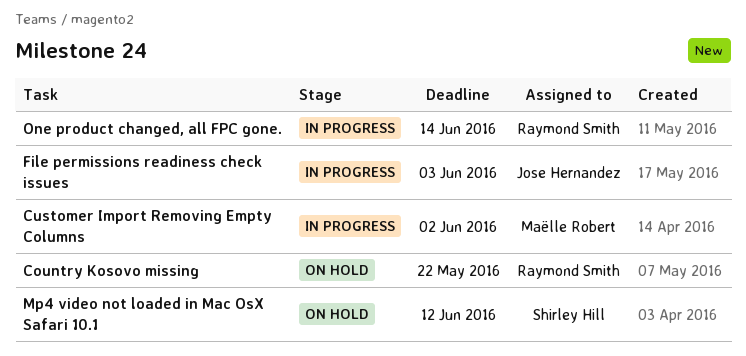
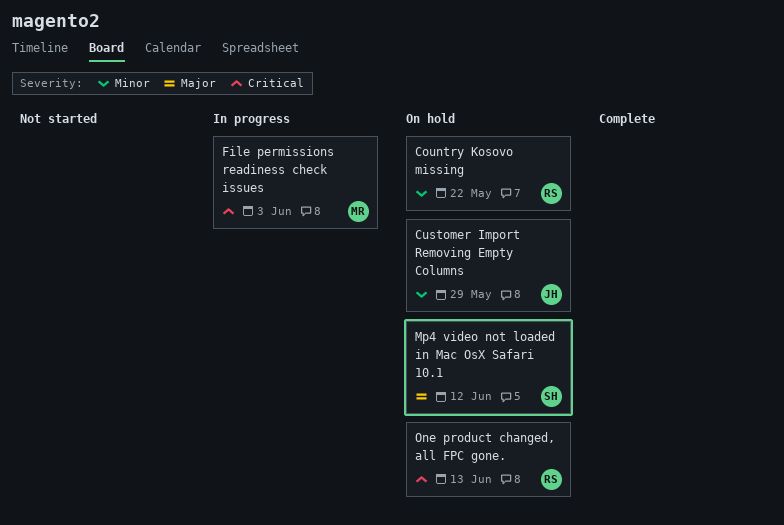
Customer Import Removing Empty Columns, status: In progress -> On hold
Customer Import Removing Empty Columns, owner: Maëlle Robert -> Jose Hernandez
Customer Import Removing Empty Columns, due: Jun 2 -> May 29
File permissions readiness check issues, owner: Jose Hernandez -> Maëlle Robert
One product changed, all FPC gone., status: In progress -> On hold
One product changed, all FPC gone., due: Jun 14 -> Jun 13

